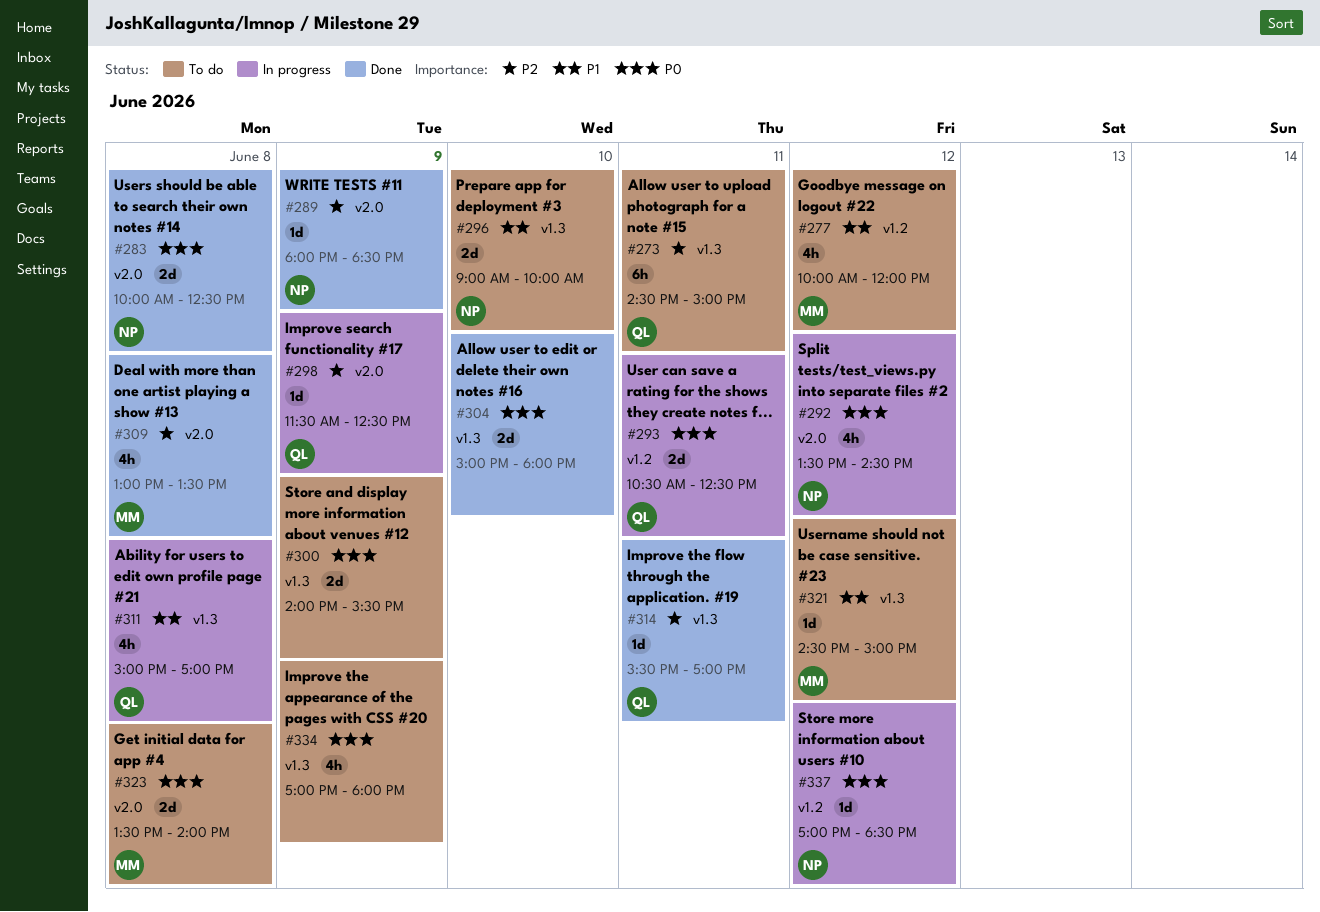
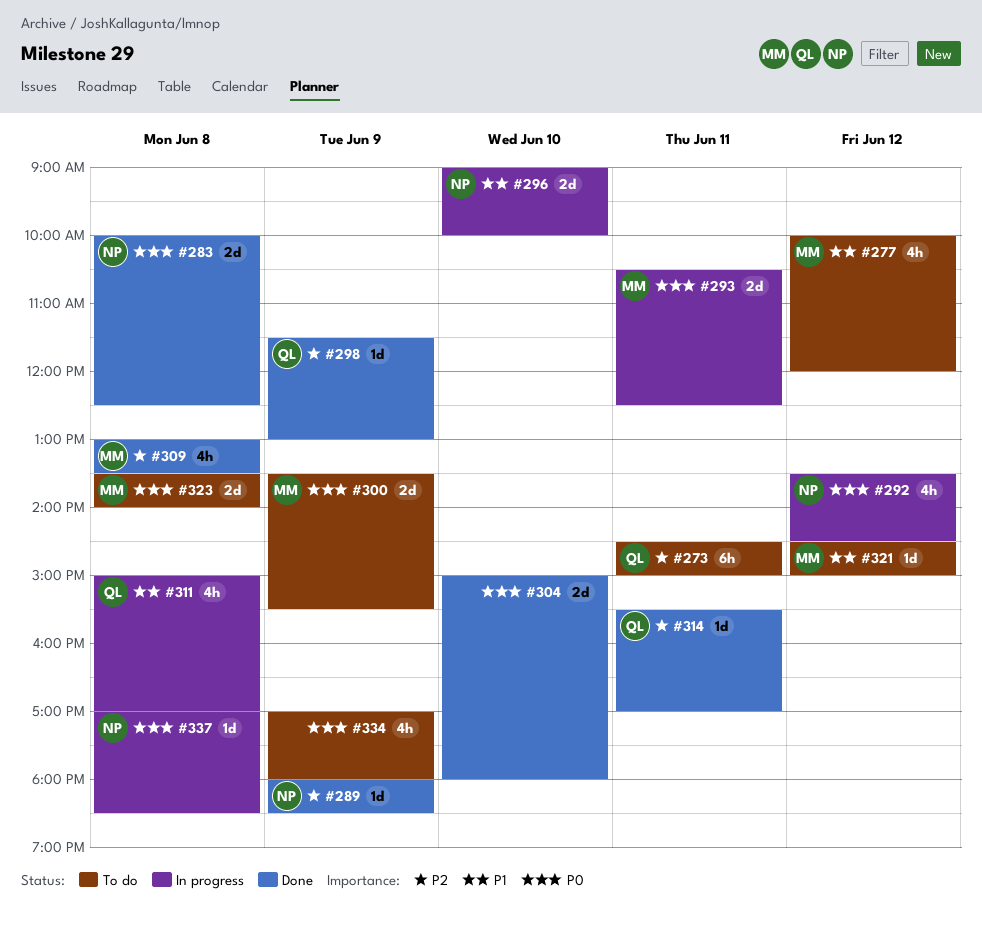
#293, owner: QL -> MM
#296, status: To do -> In progress
#298, status: In progress -> Done
#298, ends: 12:30 -> 13:00
#300, owner: none -> MM
#300, begins: 14:00 -> 13:30
#337, day: Jun 12 -> Jun 8

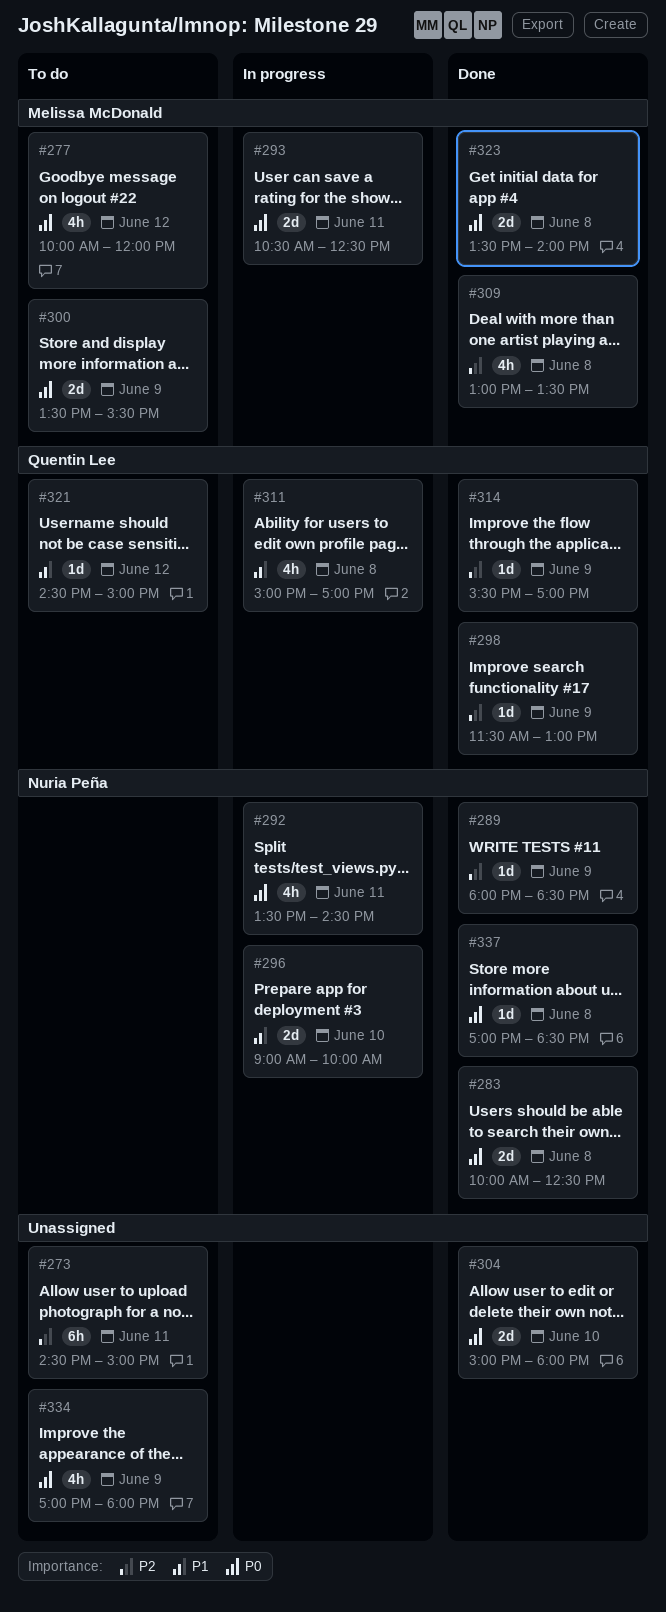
#273, owner: Quentin Lee -> none
#277, priority: P1 -> P0
#292, day: Jun 12 -> Jun 11
#314, day: Jun 11 -> Jun 9
#321, owner: Melissa McDonald -> Quentin Lee
#323, status: To do -> Done
#337, status: In progress -> Done

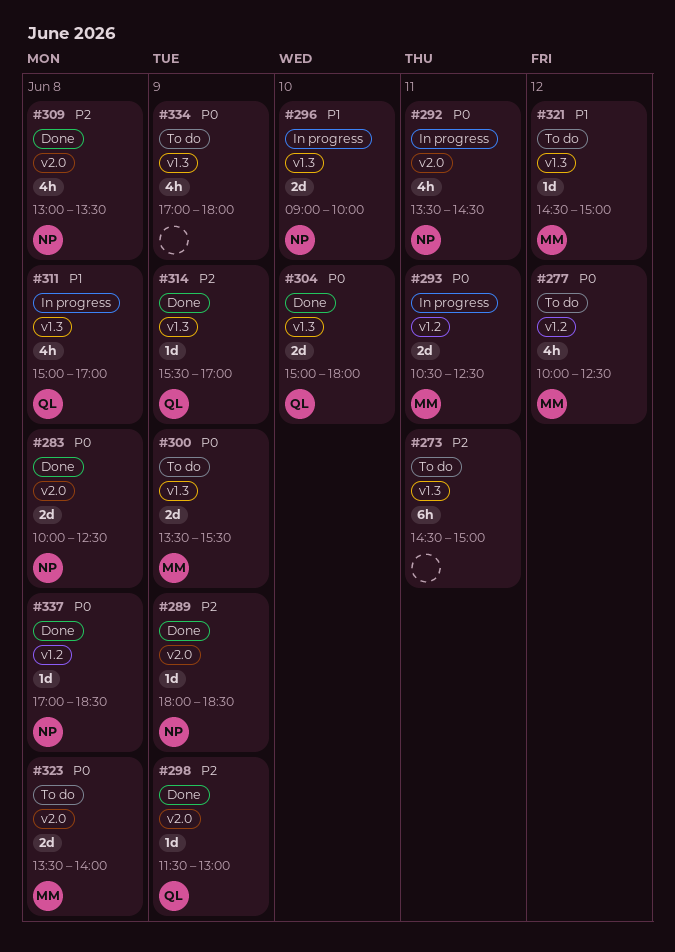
#277, ends: 12:00 -> 12:30
#304, owner: none -> Quentin Lee
#309, owner: Melissa McDonald -> Nuria Peña
#321, owner: Quentin Lee -> Melissa McDonald
#323, status: Done -> To do

